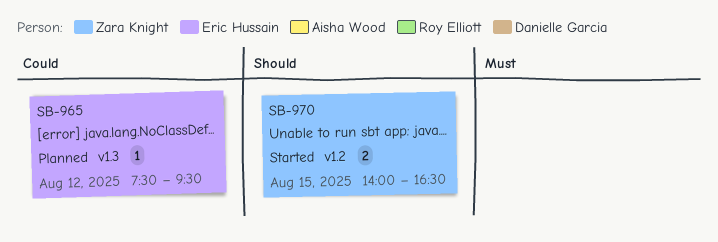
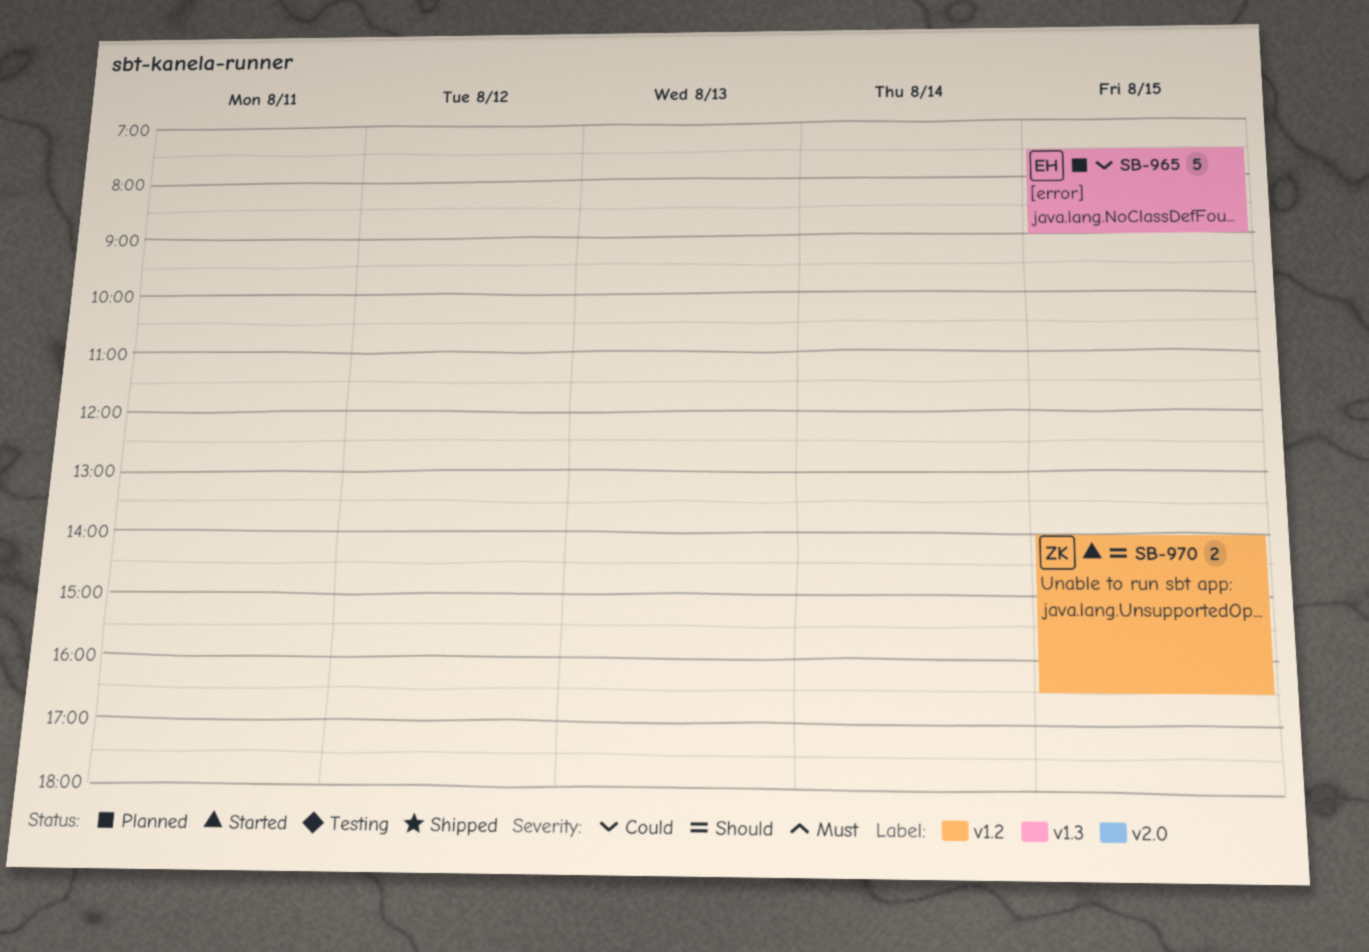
SB-965, estimate: 1 -> 5
SB-965, day: Aug 12 -> Aug 15
SB-965, ends: 09:30 -> 09:00

